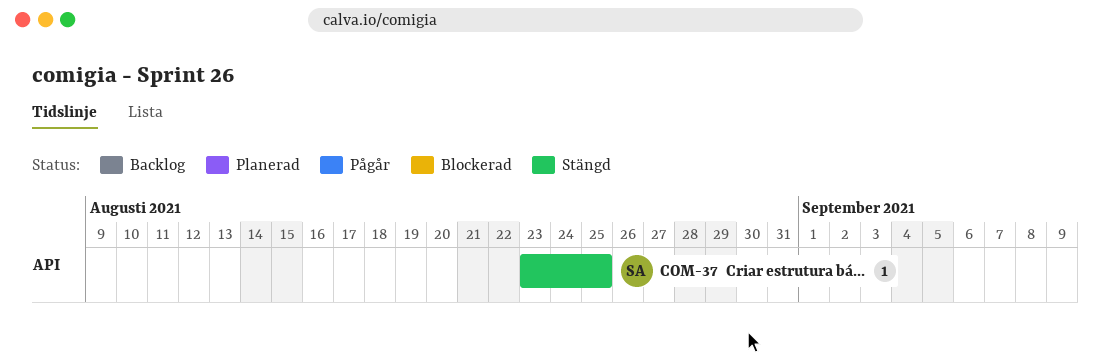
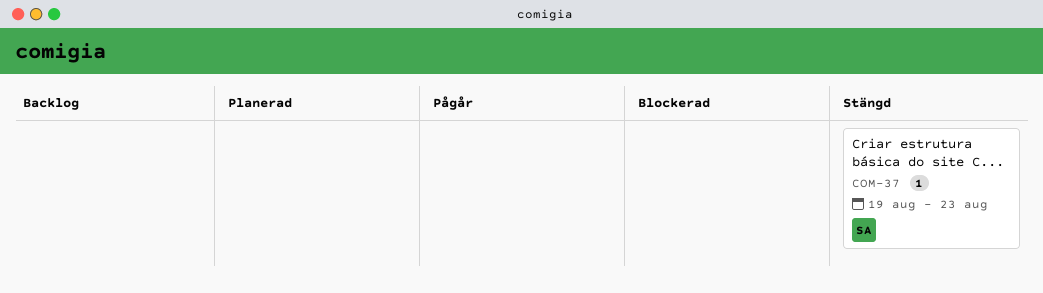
COM-37, start: Aug 23 -> Aug 19
COM-37, due: Aug 25 -> Aug 23

